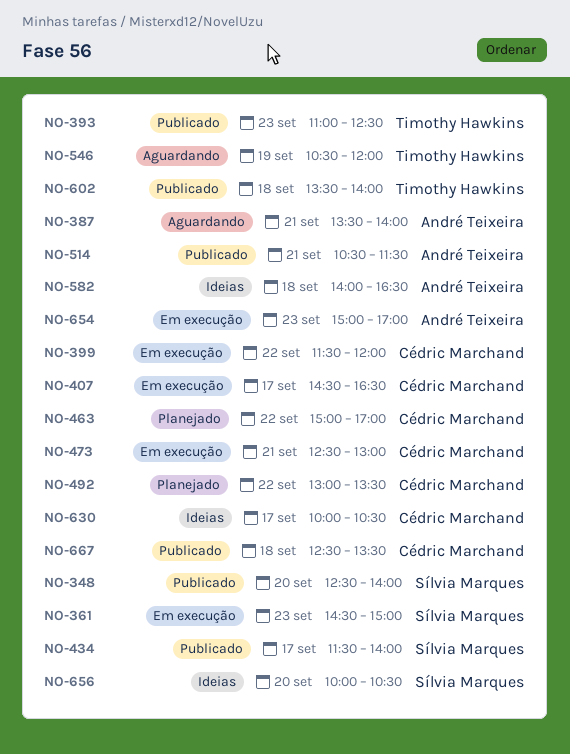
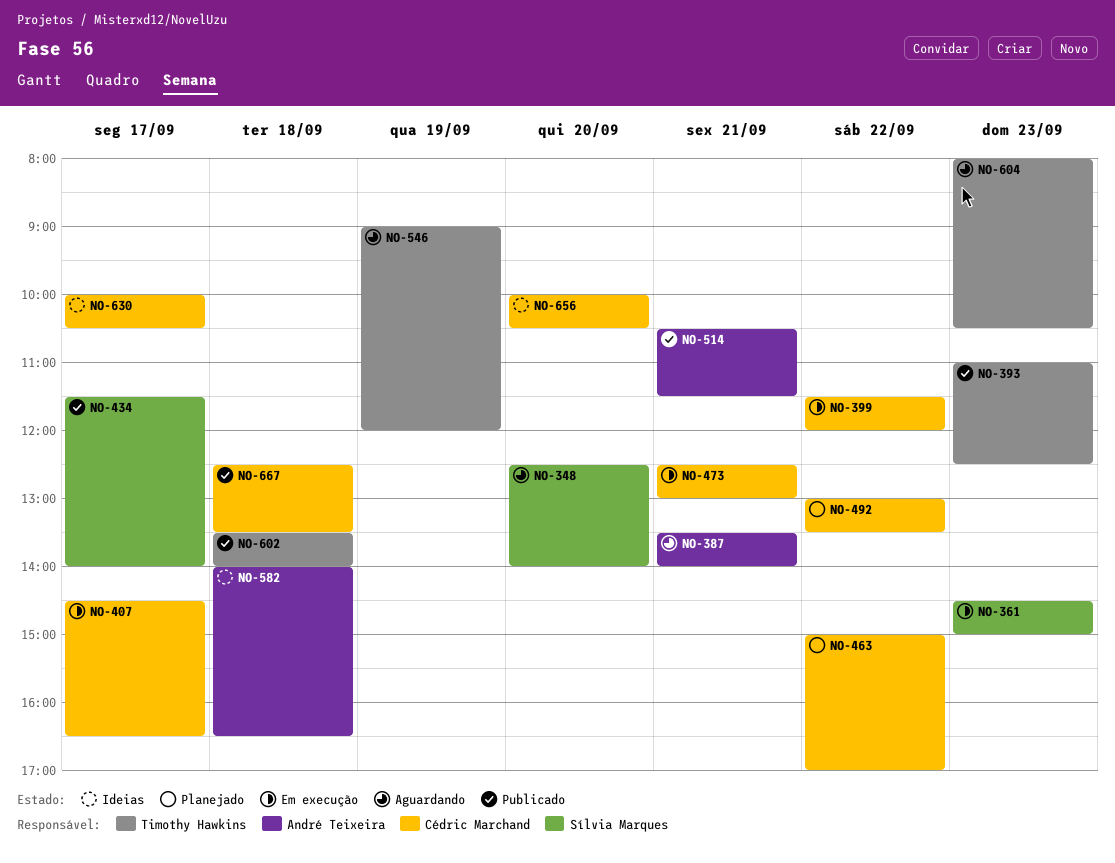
NO-348, status: Publicado -> Aguardando
NO-546, begins: 10:30 -> 09:00
NO-604: none -> present
NO-654: present -> none
NO-656, owner: Sílvia Marques -> Cédric Marchand

